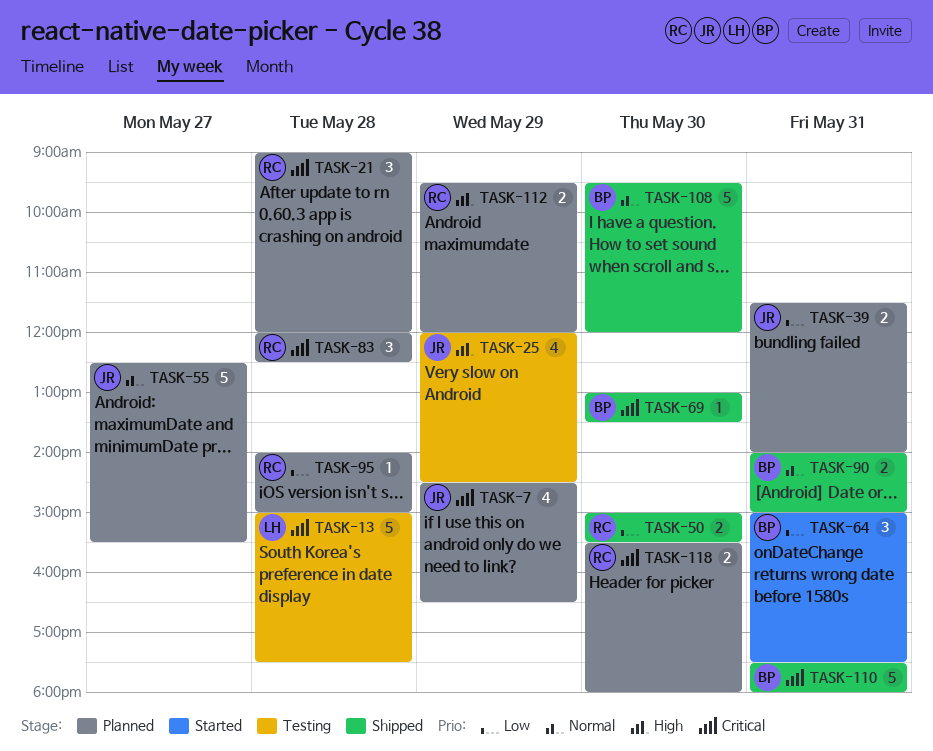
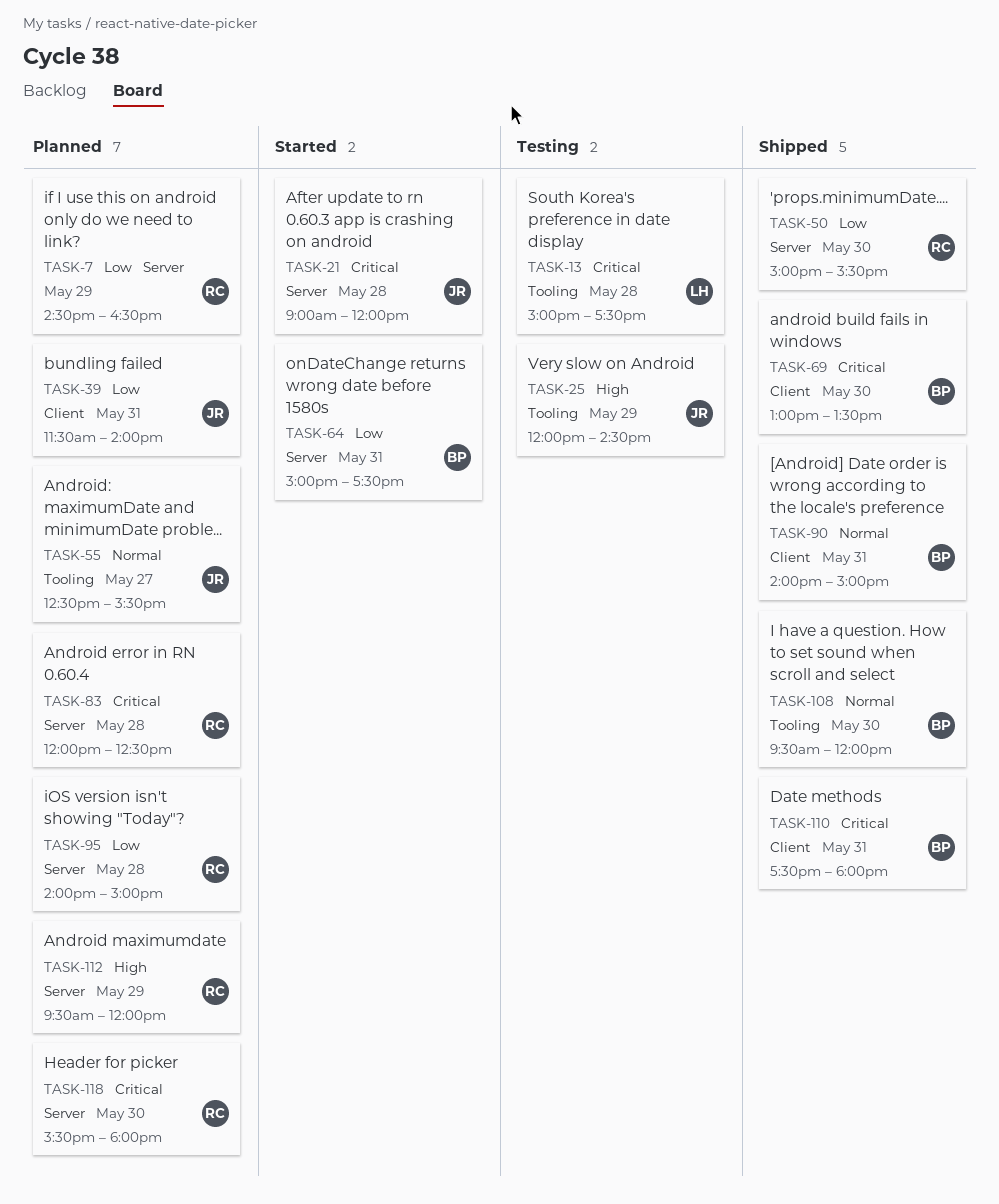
TASK-7, owner: JR -> RC
TASK-7, priority: Critical -> Low
TASK-21, status: Planned -> Started
TASK-21, owner: RC -> JR

